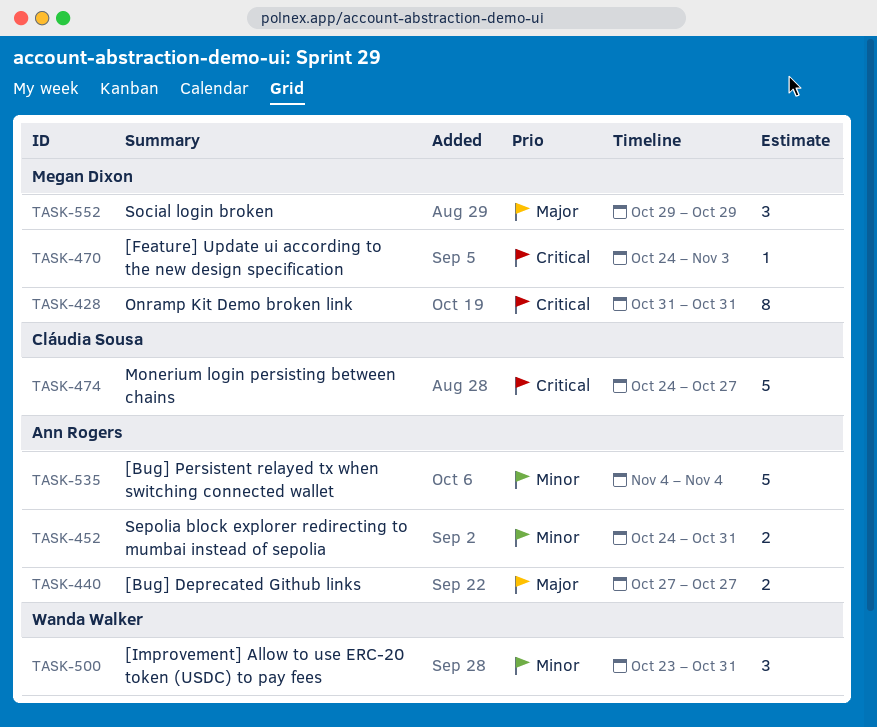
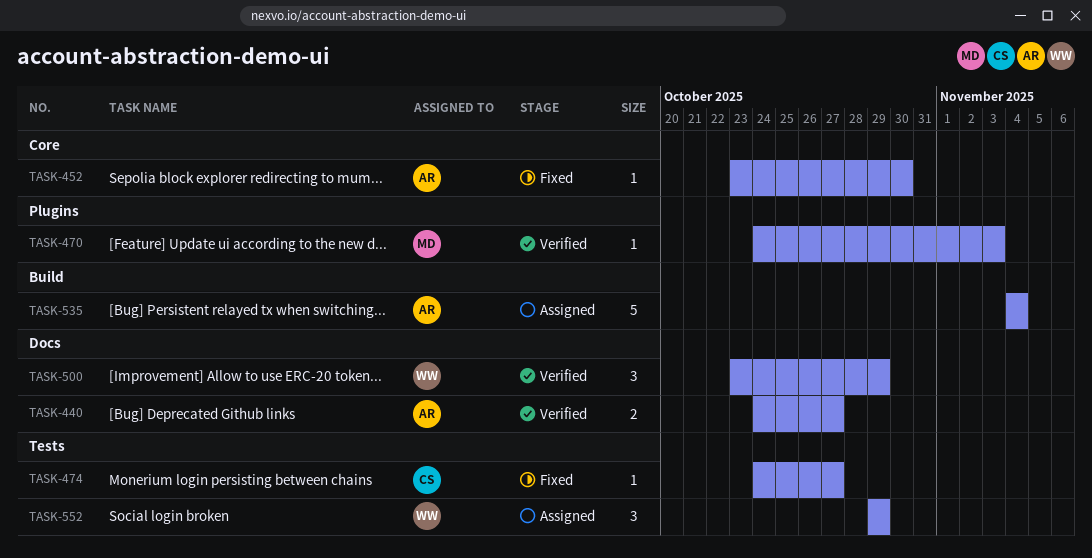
TASK-428: present -> none
TASK-440, start: Oct 27 -> Oct 24
TASK-452, estimate: 2 -> 1
TASK-452, start: Oct 24 -> Oct 23
TASK-452, due: Oct 31 -> Oct 30
TASK-474, estimate: 5 -> 1
TASK-500, due: Oct 31 -> Oct 29
TASK-552, owner: Megan Dixon -> Wanda Walker

